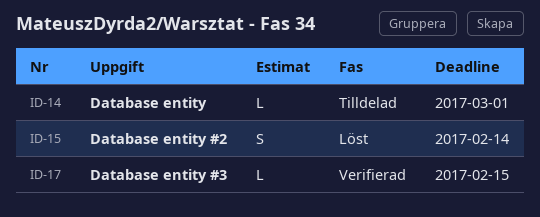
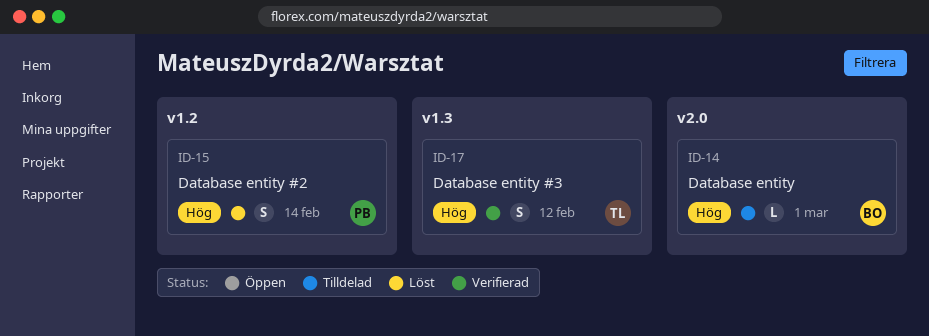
ID-17, estimate: L -> S
ID-17, due: Feb 15 -> Feb 12

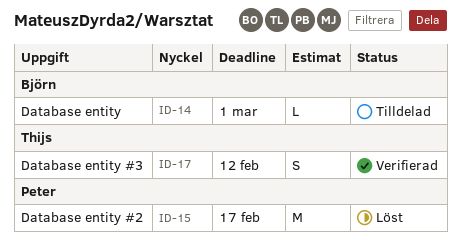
ID-15, estimate: S -> M
ID-15, due: Feb 14 -> Feb 17

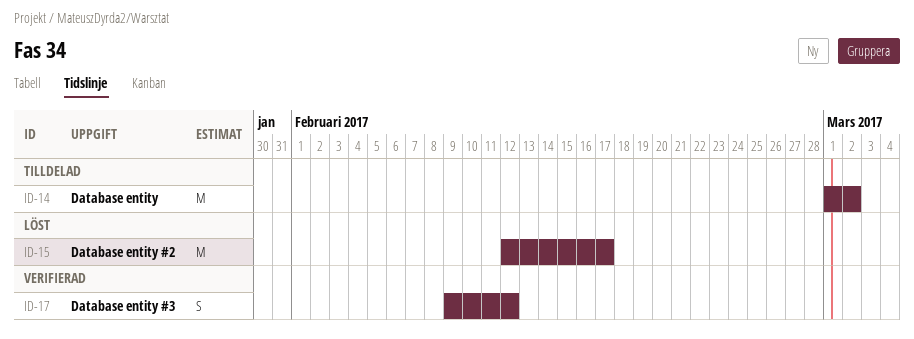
ID-14, estimate: L -> M
ID-14, due: Mar 1 -> Mar 2

